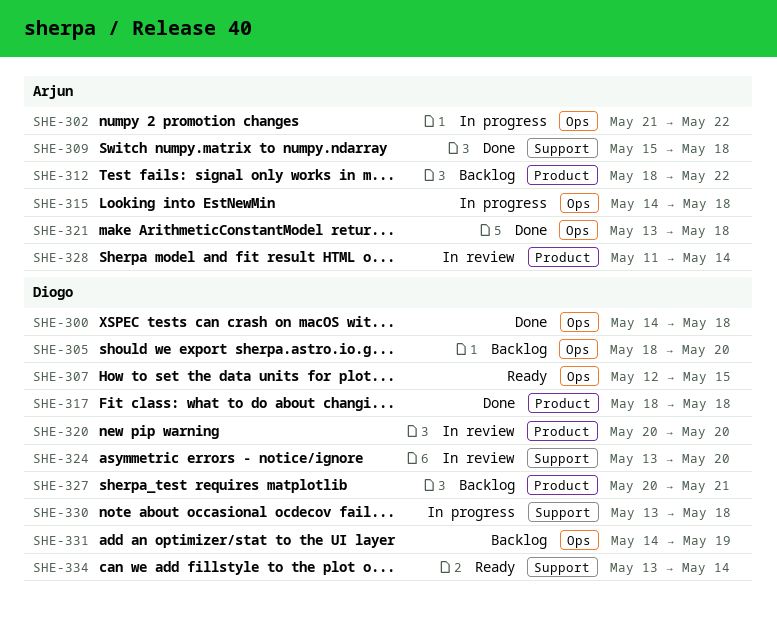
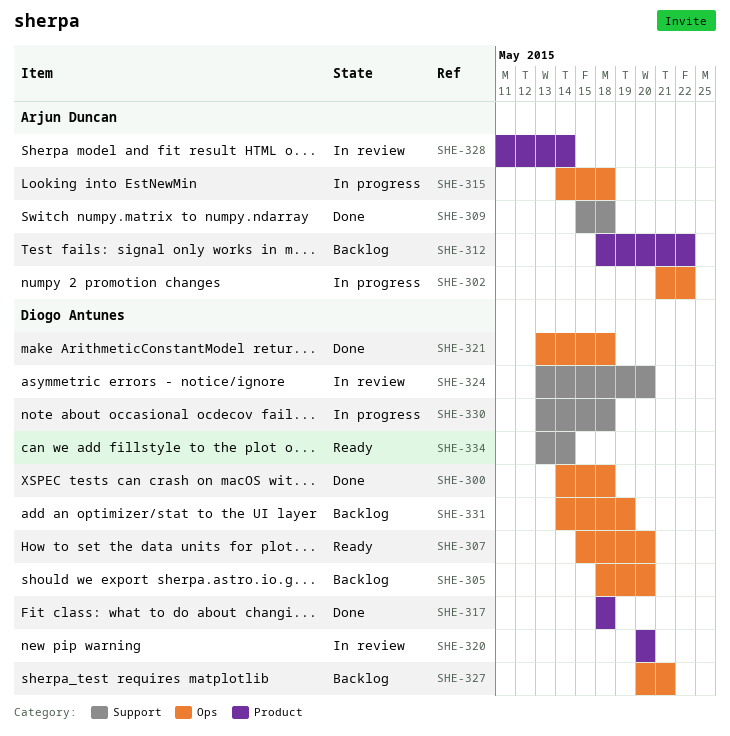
SHE-307, start: May 12 -> May 15
SHE-307, due: May 15 -> May 20
SHE-321, owner: Arjun Duncan -> Diogo Antunes
SHE-327, label: Product -> Ops

